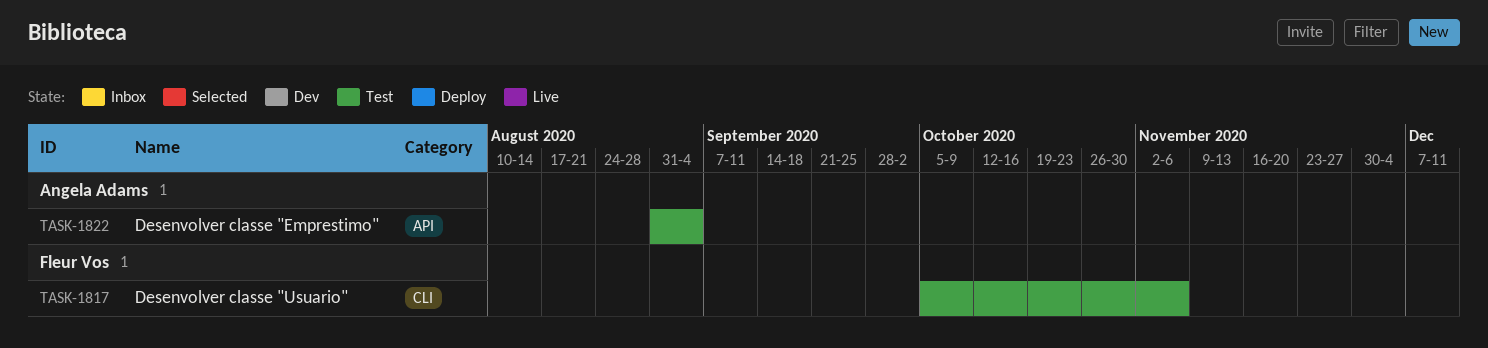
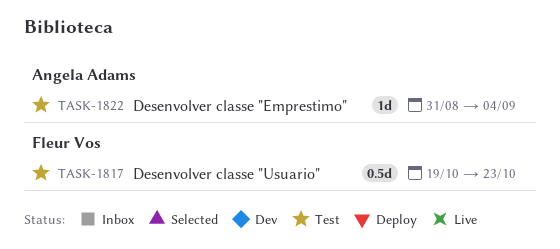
TASK-1817, start: Oct 5 -> Oct 19
TASK-1817, due: Nov 6 -> Oct 23

